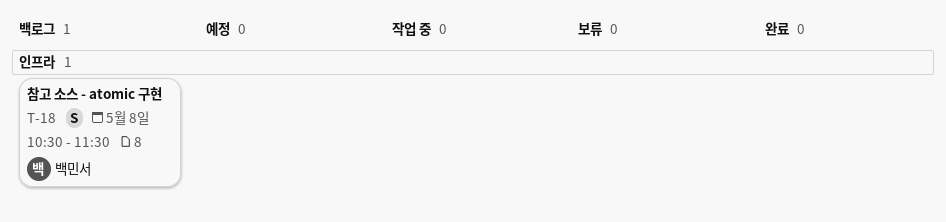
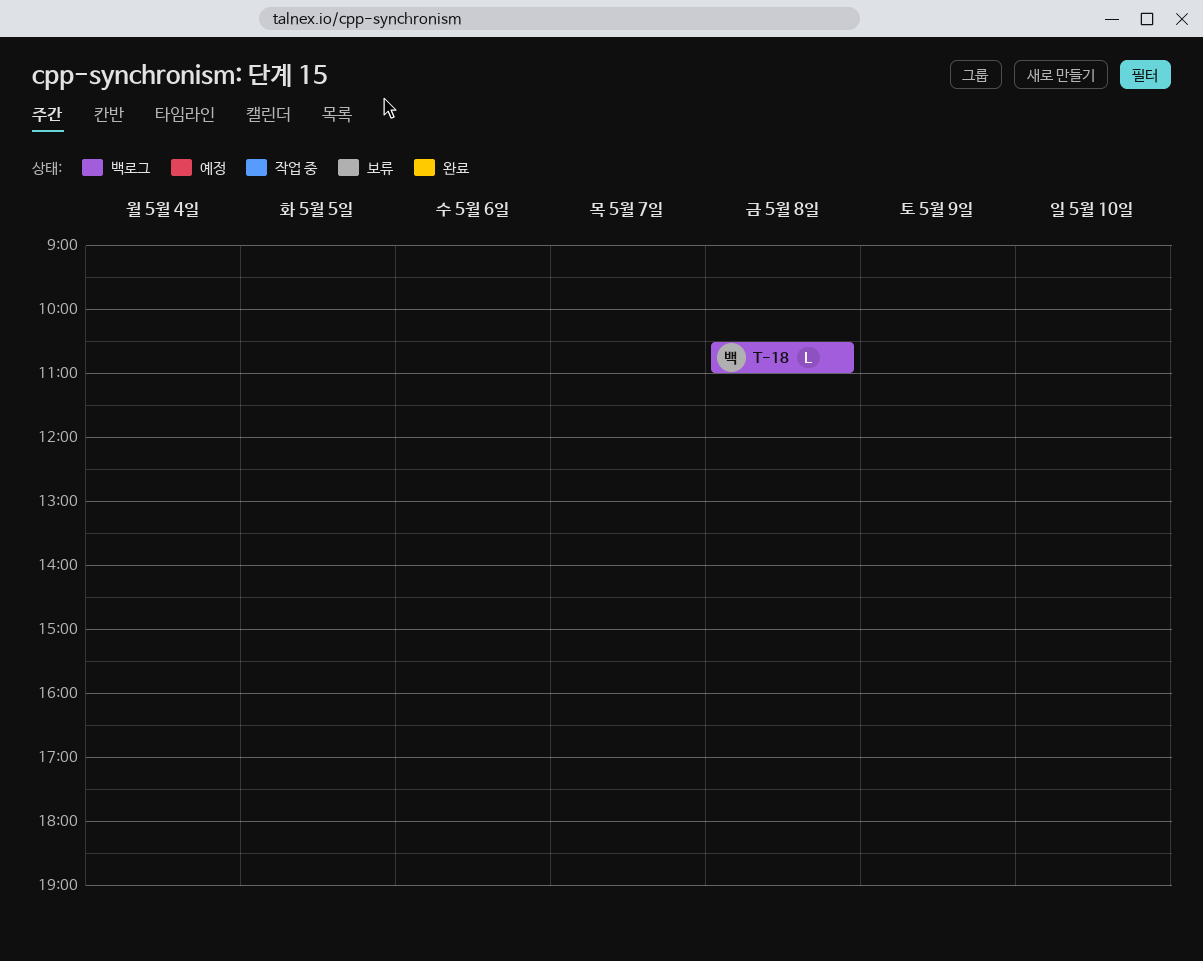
T-18, estimate: S -> L
T-18, ends: 11:30 -> 11:00

